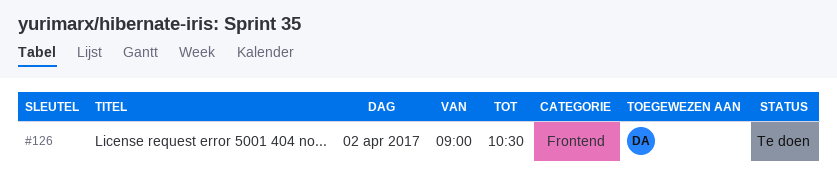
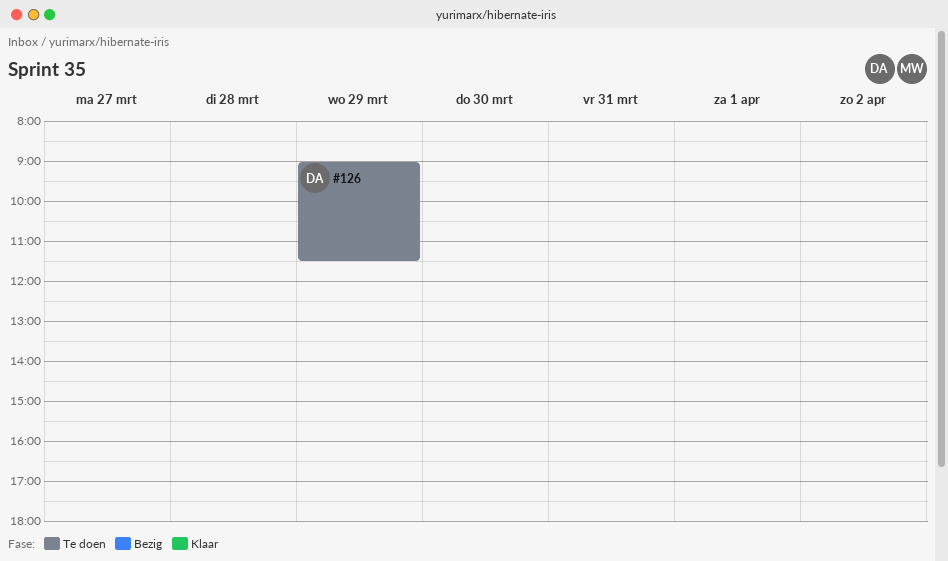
#126, day: Apr 2 -> Mar 29
#126, ends: 10:30 -> 11:30

